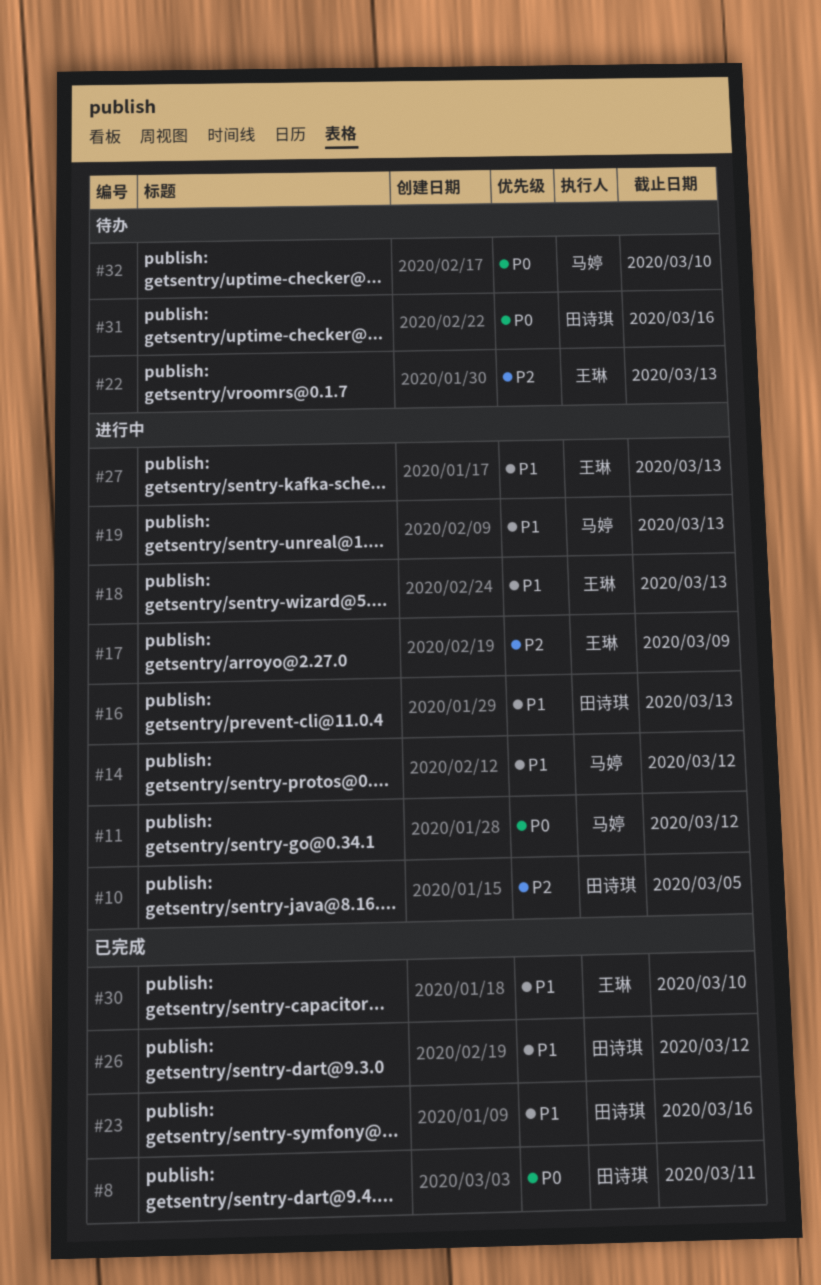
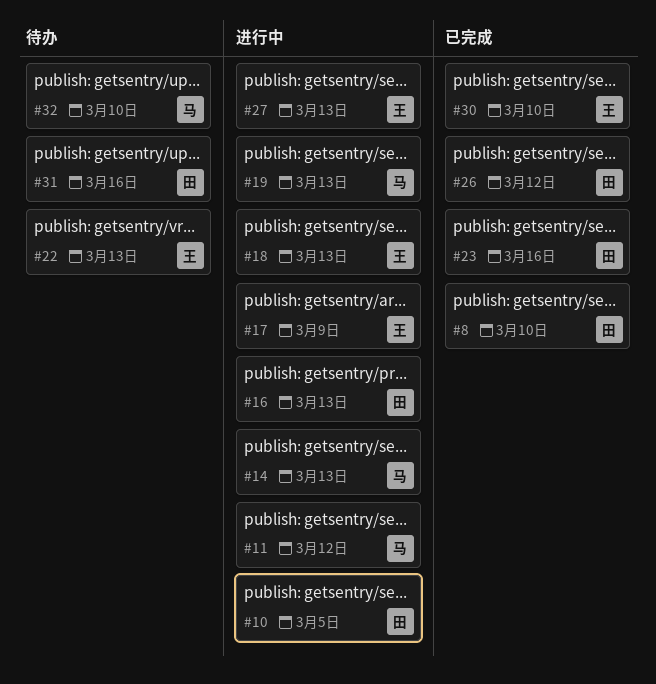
#8, due: Mar 11 -> Mar 10
#14, due: Mar 12 -> Mar 13

